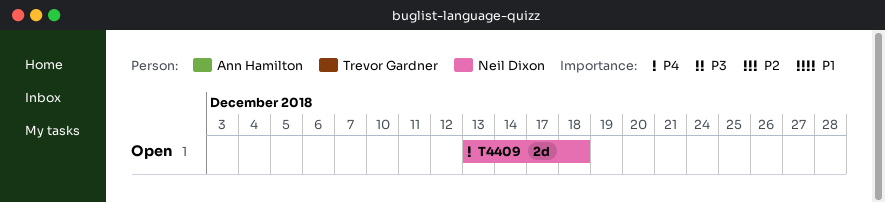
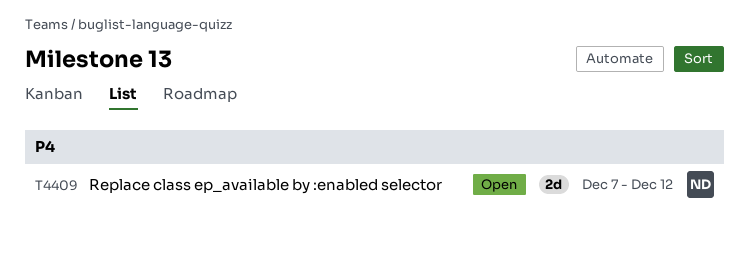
T4409, start: Dec 13 -> Dec 7
T4409, due: Dec 18 -> Dec 12

